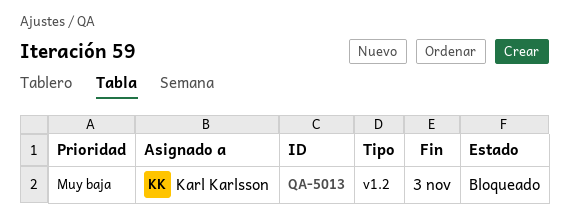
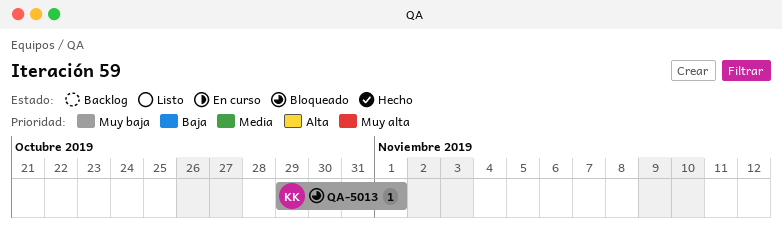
QA-5013, due: Nov 3 -> Nov 1

